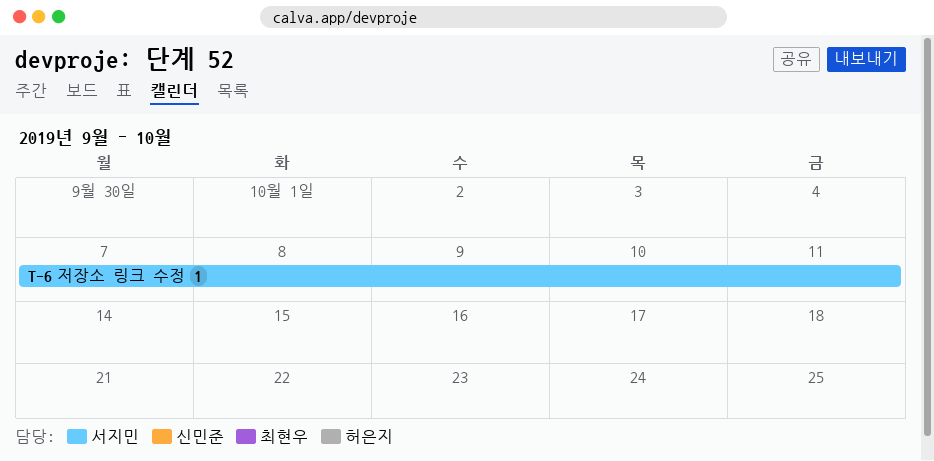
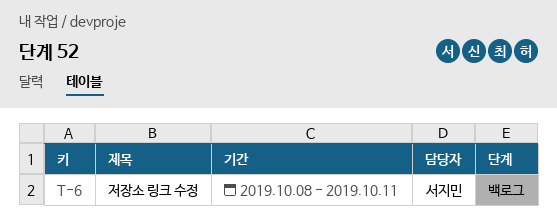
T-6, start: Oct 7 -> Oct 8

